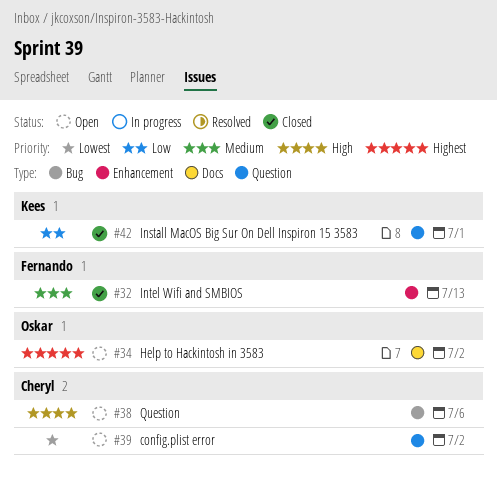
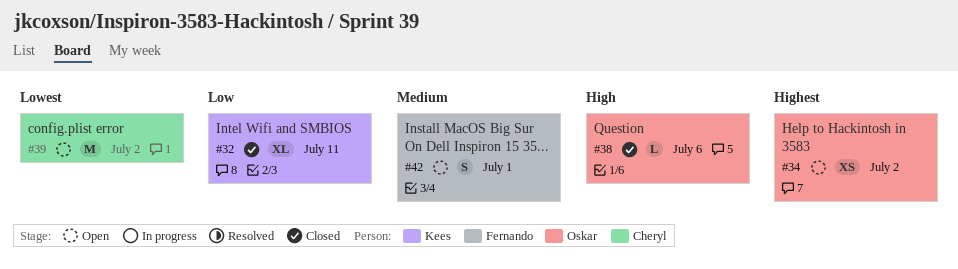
#32, owner: Fernando -> Kees
#32, priority: Medium -> Low
#32, due: Jul 13 -> Jul 11
#38, status: Open -> Closed
#38, owner: Cheryl -> Oskar
#42, status: Closed -> Open
#42, owner: Kees -> Fernando
#42, priority: Low -> Medium

